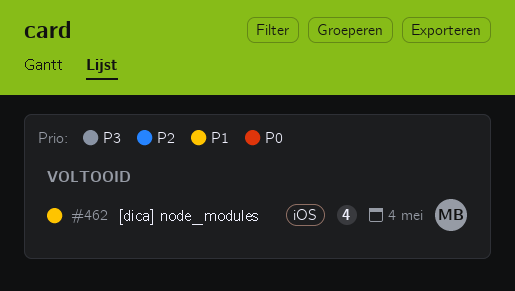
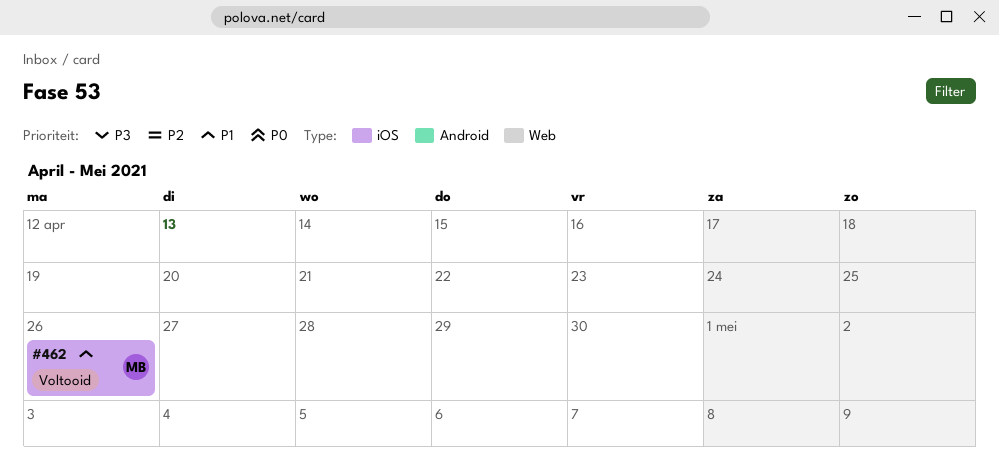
#462, due: May 4 -> Apr 26

